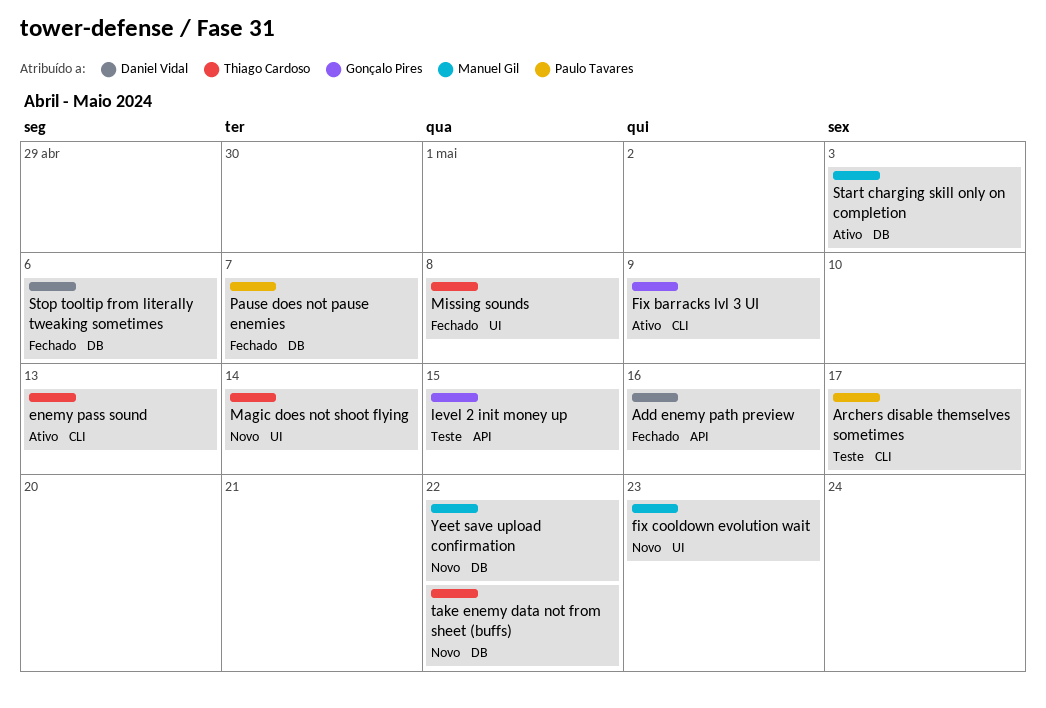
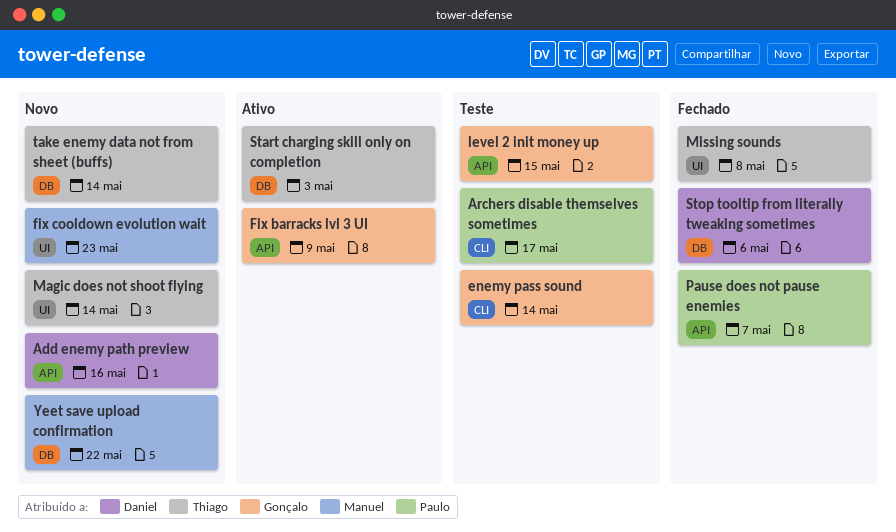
Add enemy path preview, status: Fechado -> Novo
enemy pass sound, status: Ativo -> Teste
enemy pass sound, owner: Thiago Cardoso -> Gonçalo Pires
enemy pass sound, due: May 13 -> May 14
Fix barracks lvl 3 UI, label: CLI -> API
Pause does not pause enemies, label: DB -> API
Start charging skill only on completion, owner: Manuel Gil -> Thiago Cardoso
take enemy data not from sheet (buffs), due: May 22 -> May 14

